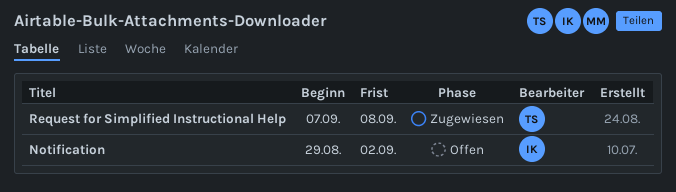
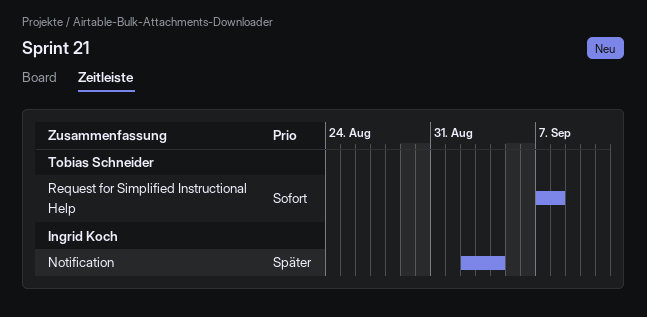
Notification, start: Aug 29 -> Sep 2
Notification, due: Sep 2 -> Sep 4

